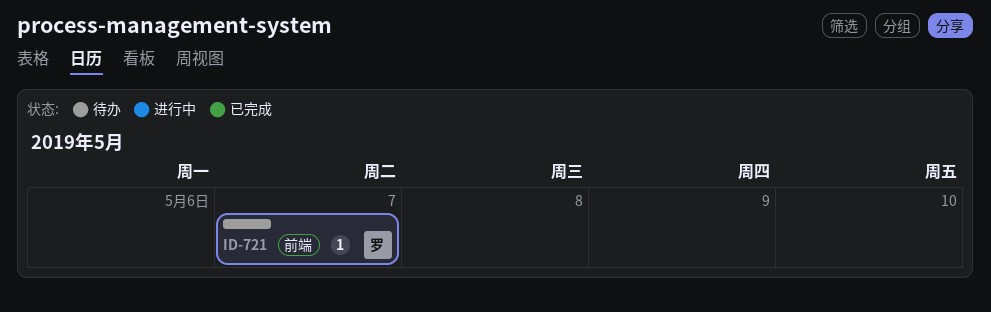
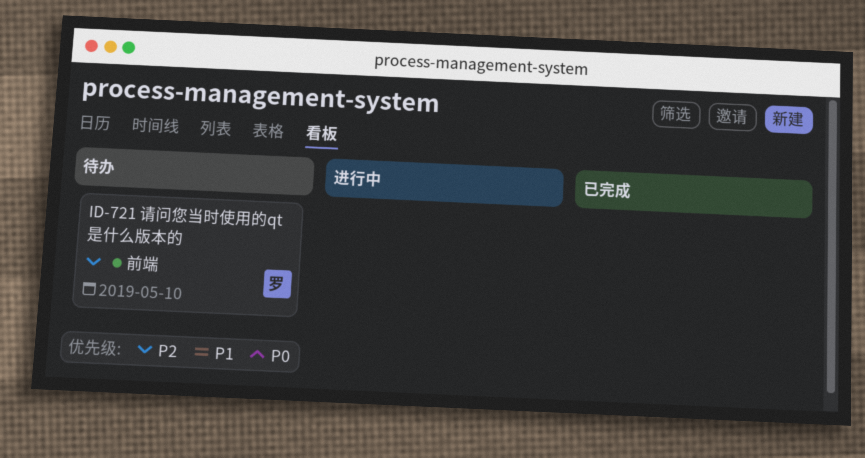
ID-721, due: May 7 -> May 10

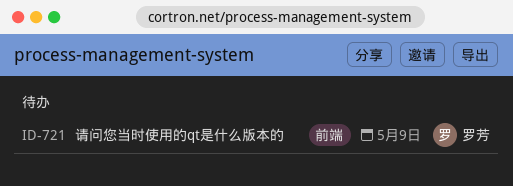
ID-721, due: May 10 -> May 9

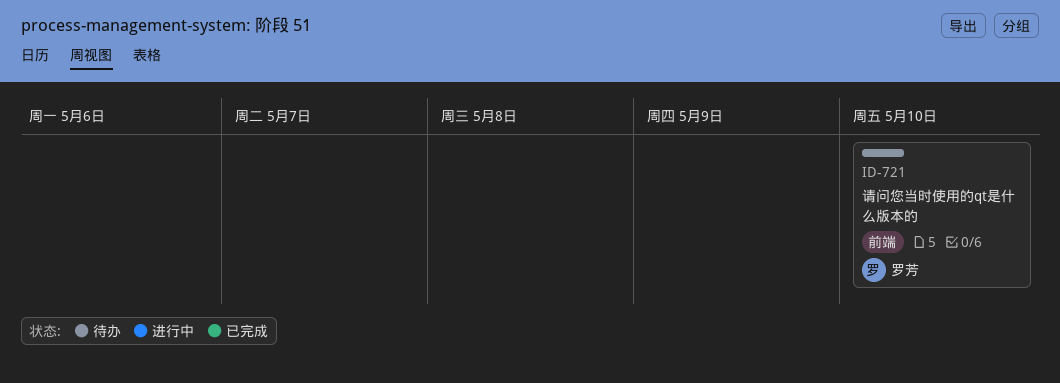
ID-721, due: May 9 -> May 10

